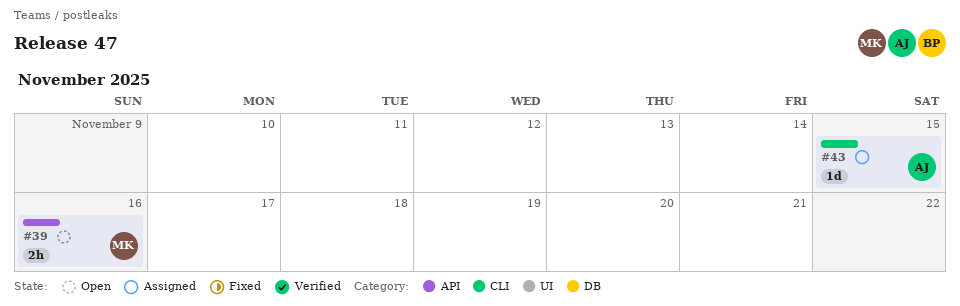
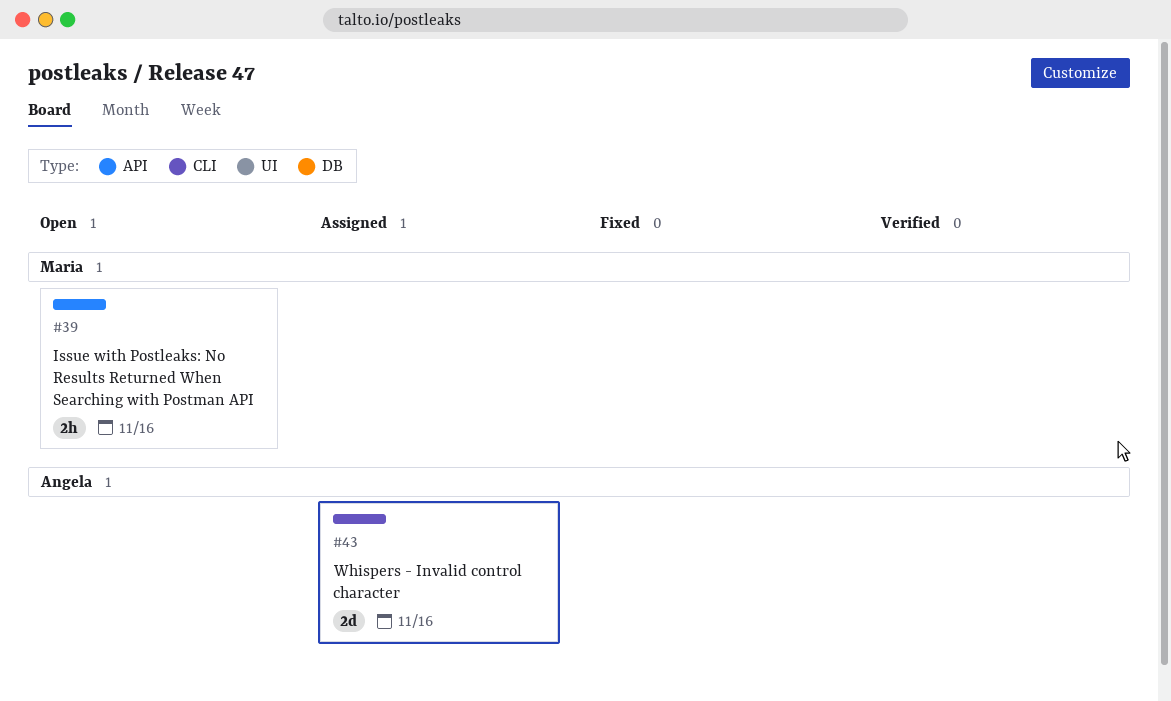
#43, estimate: 1d -> 2d
#43, due: Nov 15 -> Nov 16

